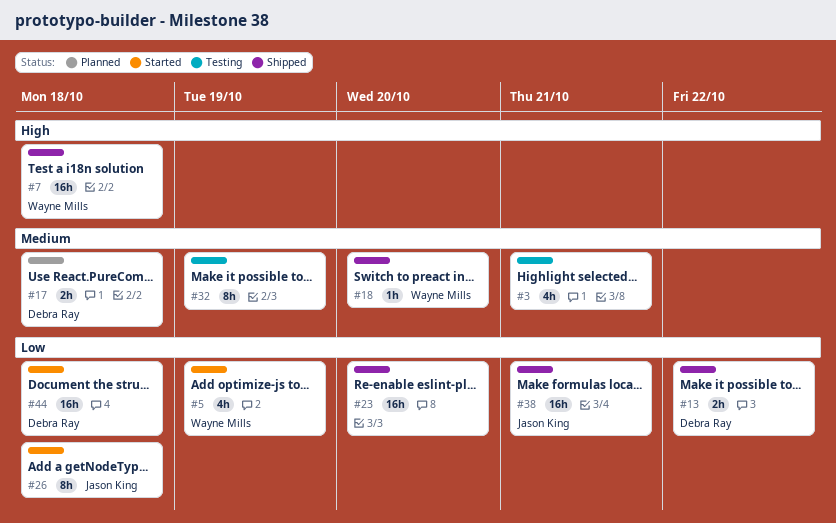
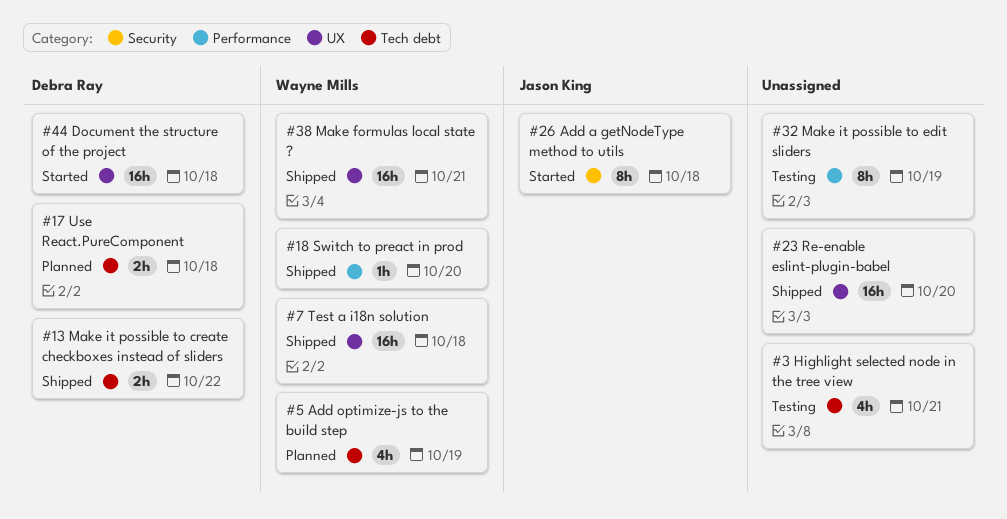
#5, status: Started -> Planned
#38, owner: Jason King -> Wayne Mills

